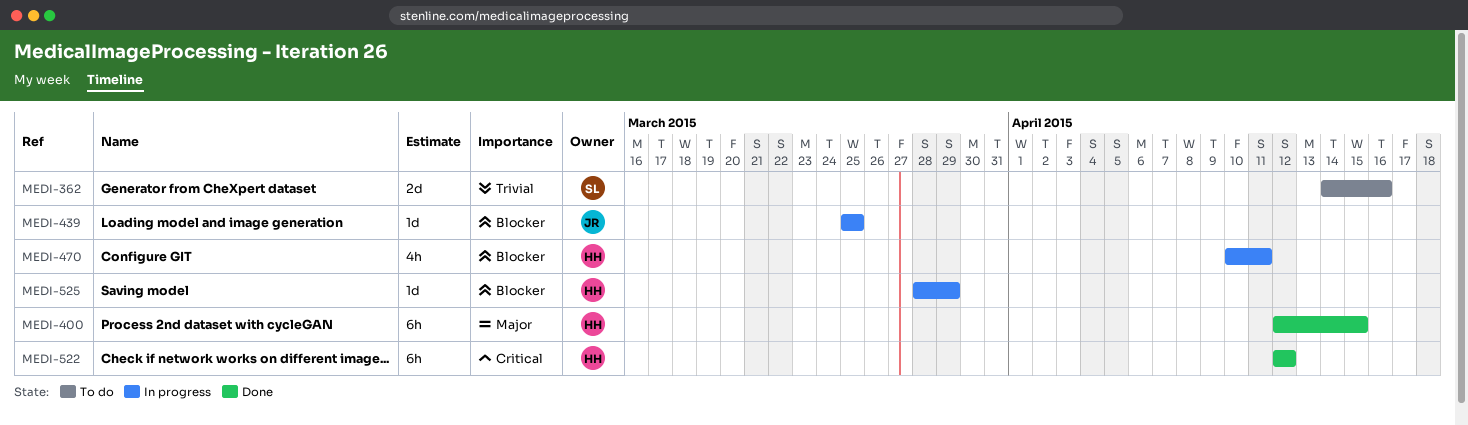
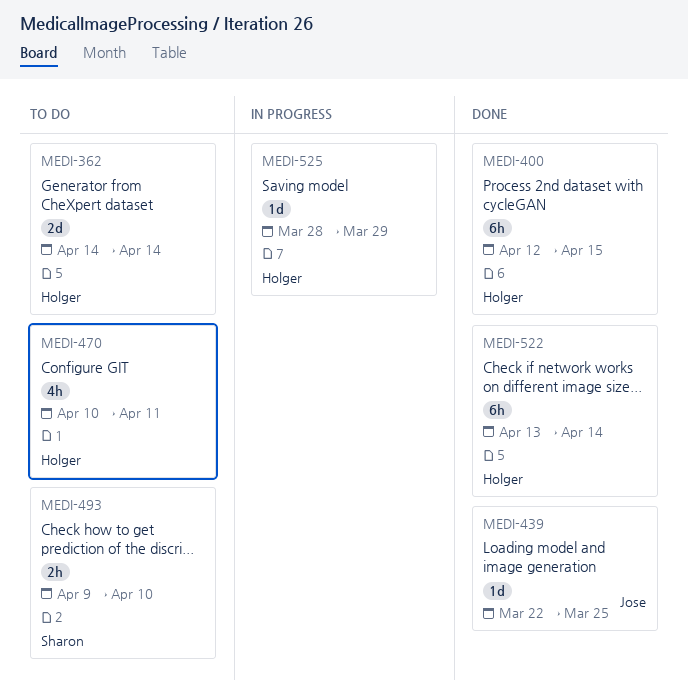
MEDI-362, owner: Sharon -> Holger
MEDI-362, due: Apr 16 -> Apr 14
MEDI-439, status: In progress -> Done
MEDI-439, start: Mar 25 -> Mar 22
MEDI-470, status: In progress -> To do
MEDI-493: none -> present
MEDI-522, start: Apr 12 -> Apr 13
MEDI-522, due: Apr 12 -> Apr 14

